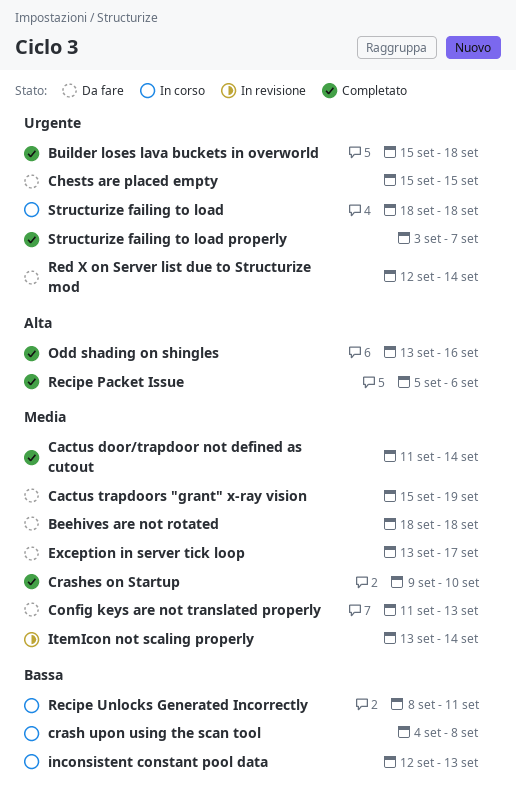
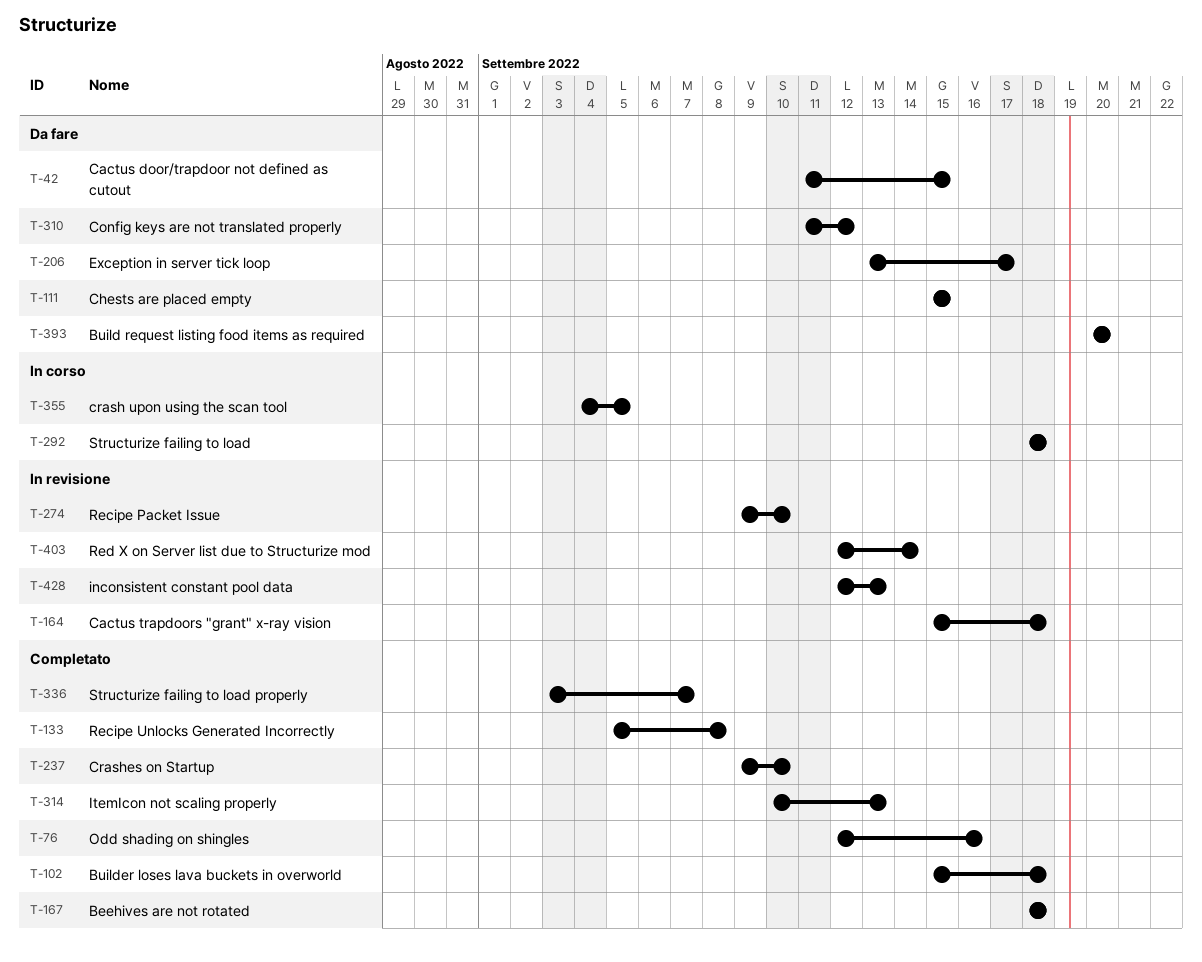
Beehives are not rotated, status: Da fare -> Completato
Build request listing food items as required: none -> present
Cactus door/trapdoor not defined as cutout, status: Completato -> Da fare
Cactus door/trapdoor not defined as cutout, due: Sep 14 -> Sep 15
Cactus trapdoors "grant" x-ray vision, status: Da fare -> In revisione
Cactus trapdoors "grant" x-ray vision, due: Sep 19 -> Sep 18
Config keys are not translated properly, due: Sep 13 -> Sep 12
crash upon using the scan tool, due: Sep 8 -> Sep 5
inconsistent constant pool data, status: In corso -> In revisione
ItemIcon not scaling properly, status: In revisione -> Completato
ItemIcon not scaling properly, start: Sep 13 -> Sep 10
ItemIcon not scaling properly, due: Sep 14 -> Sep 13
Odd shading on shingles, start: Sep 13 -> Sep 12
Recipe Packet Issue, status: Completato -> In revisione
Recipe Packet Issue, start: Sep 5 -> Sep 9
Recipe Packet Issue, due: Sep 6 -> Sep 10
Recipe Unlocks Generated Incorrectly, status: In corso -> Completato
Recipe Unlocks Generated Incorrectly, start: Sep 8 -> Sep 5
Recipe Unlocks Generated Incorrectly, due: Sep 11 -> Sep 8
Red X on Server list due to Structurize mod, status: Da fare -> In revisione

